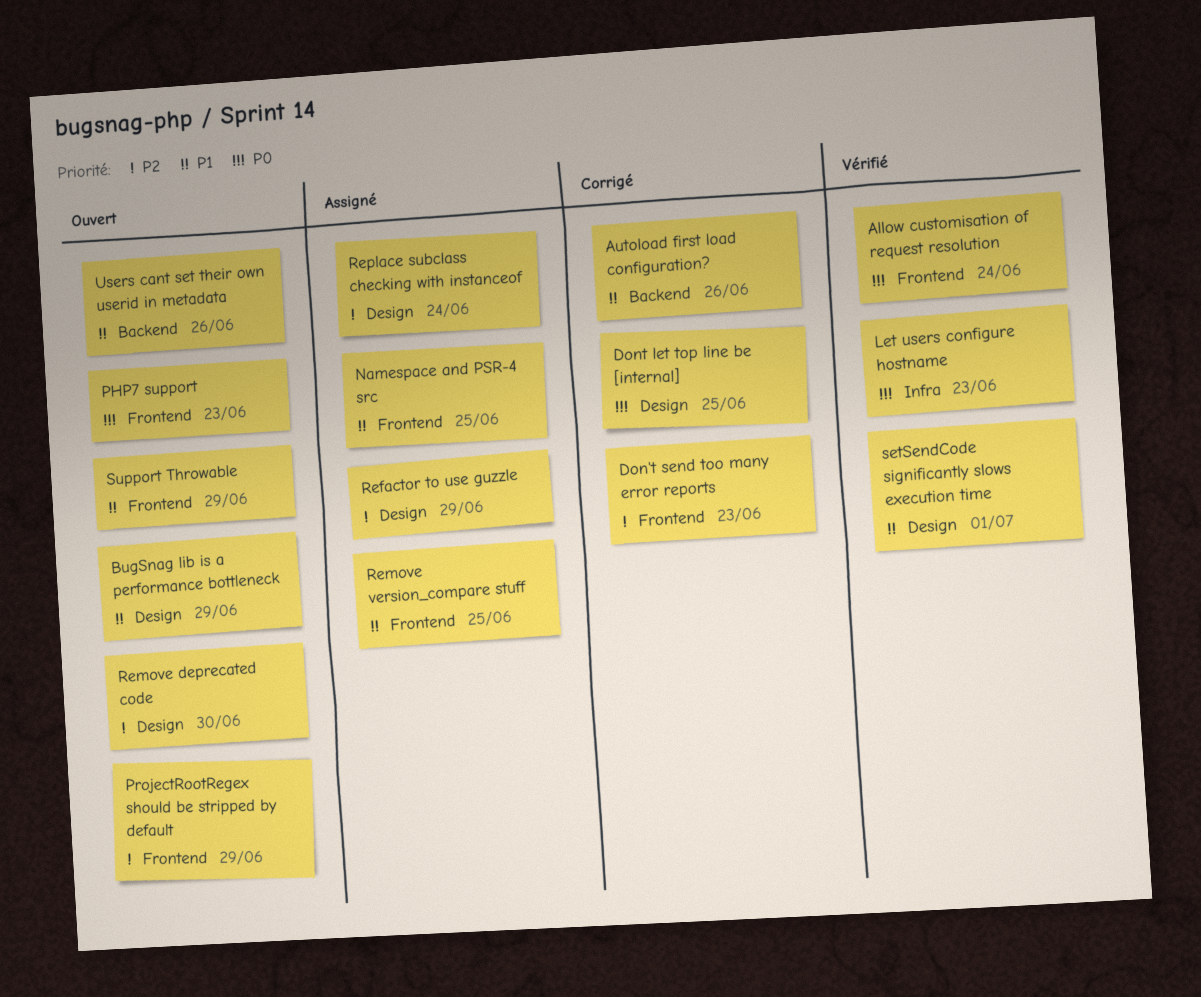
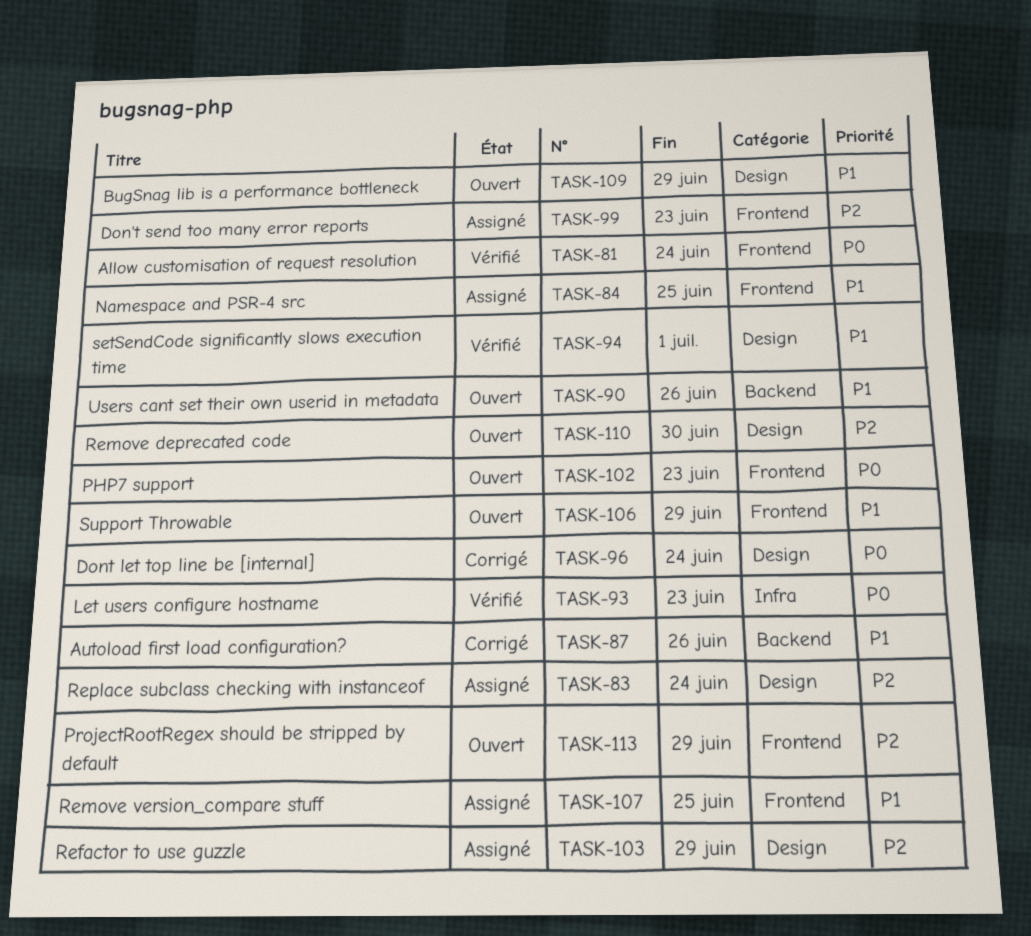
Don't send too many error reports, status: Corrigé -> Assigné
Dont let top line be [internal], due: Jun 25 -> Jun 24

